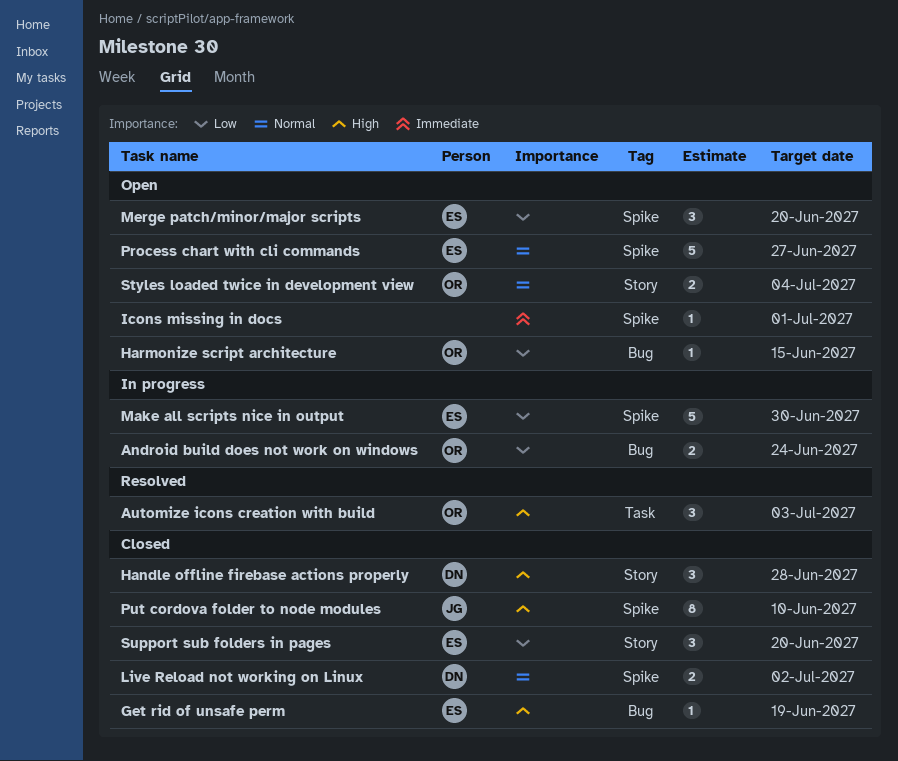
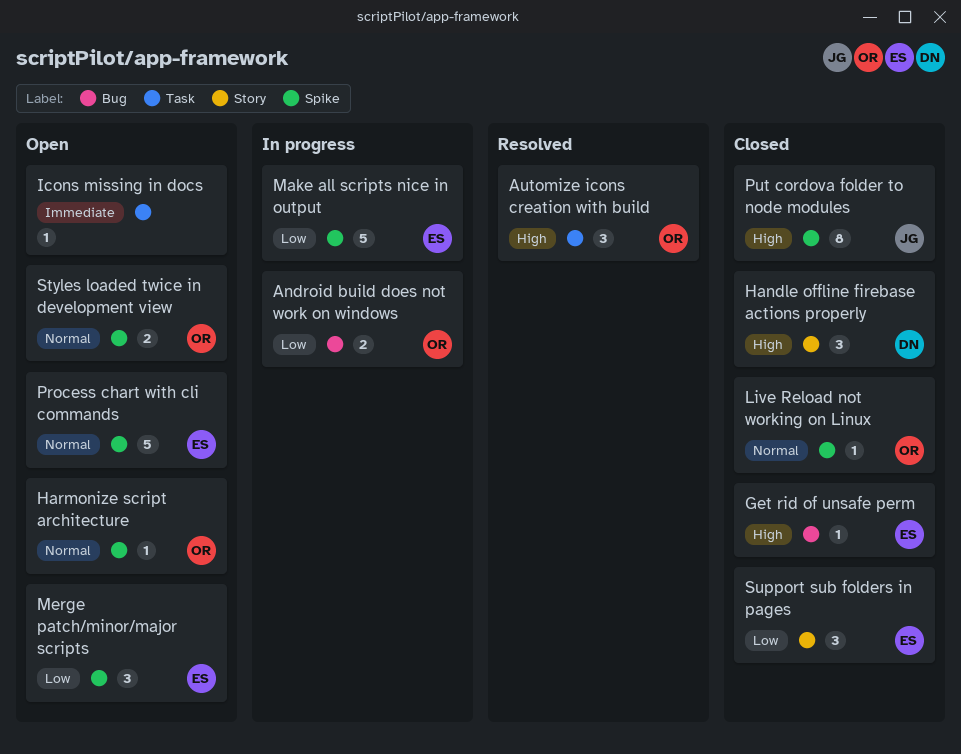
Harmonize script architecture, priority: Low -> Normal
Harmonize script architecture, label: Bug -> Spike
Icons missing in docs, label: Spike -> Task
Live Reload not working on Linux, owner: DN -> OR
Live Reload not working on Linux, estimate: 2 -> 1
Styles loaded twice in development view, label: Story -> Spike

